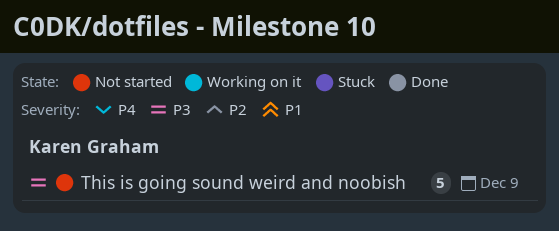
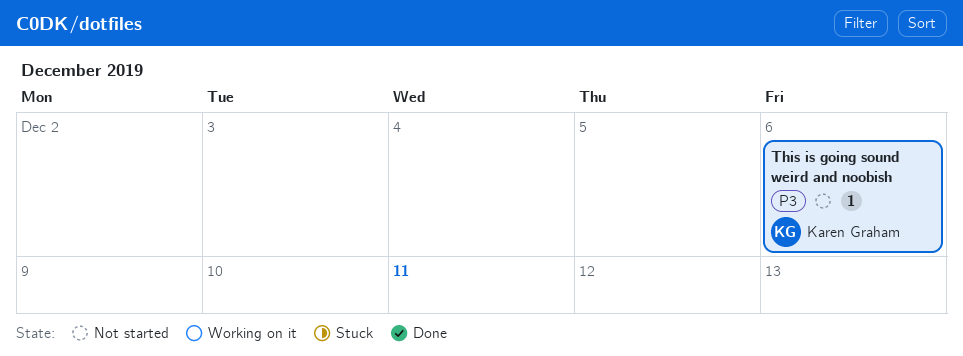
This is going sound weird and noobish, estimate: 5 -> 1
This is going sound weird and noobish, due: Dec 9 -> Dec 6

